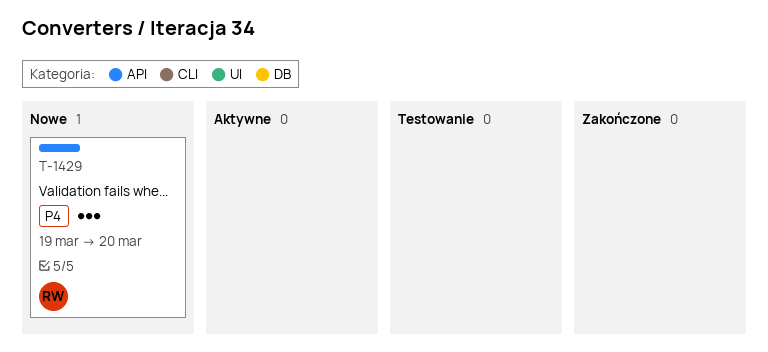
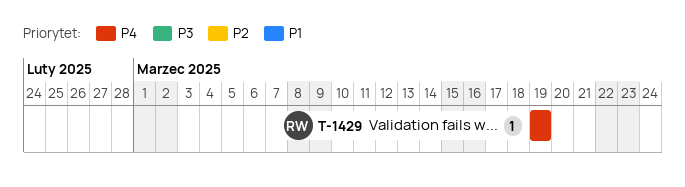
T-1429, estimate: 3 -> 1
T-1429, due: Mar 20 -> Mar 19

